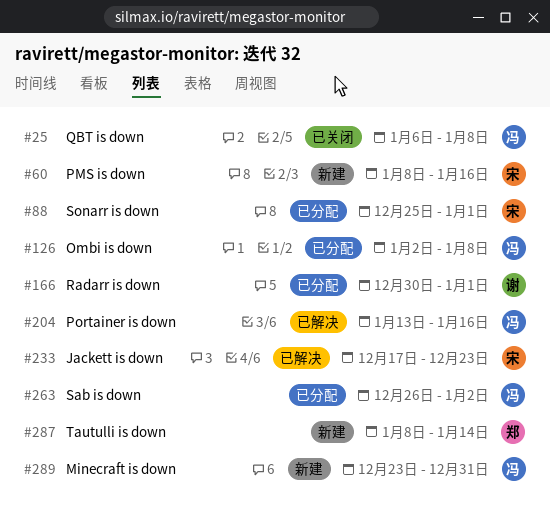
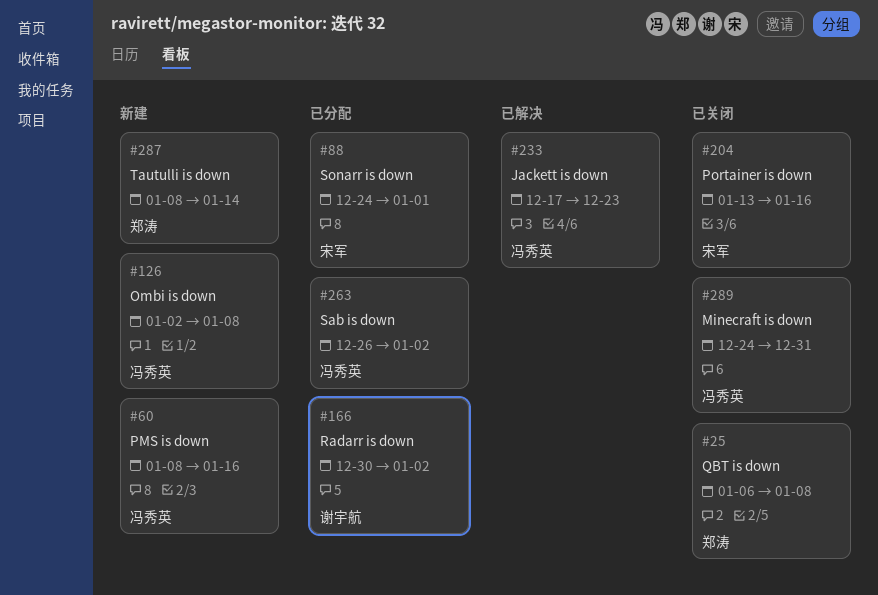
#25, owner: 冯秀英 -> 郑涛
#60, owner: 宋军 -> 冯秀英
#88, start: Dec 25 -> Dec 24
#126, status: 已分配 -> 新建
#166, due: Jan 1 -> Jan 2
#204, status: 已解决 -> 已关闭
#204, owner: 冯秀英 -> 宋军
#233, owner: 宋军 -> 冯秀英
#289, status: 新建 -> 已关闭
#289, start: Dec 23 -> Dec 24

